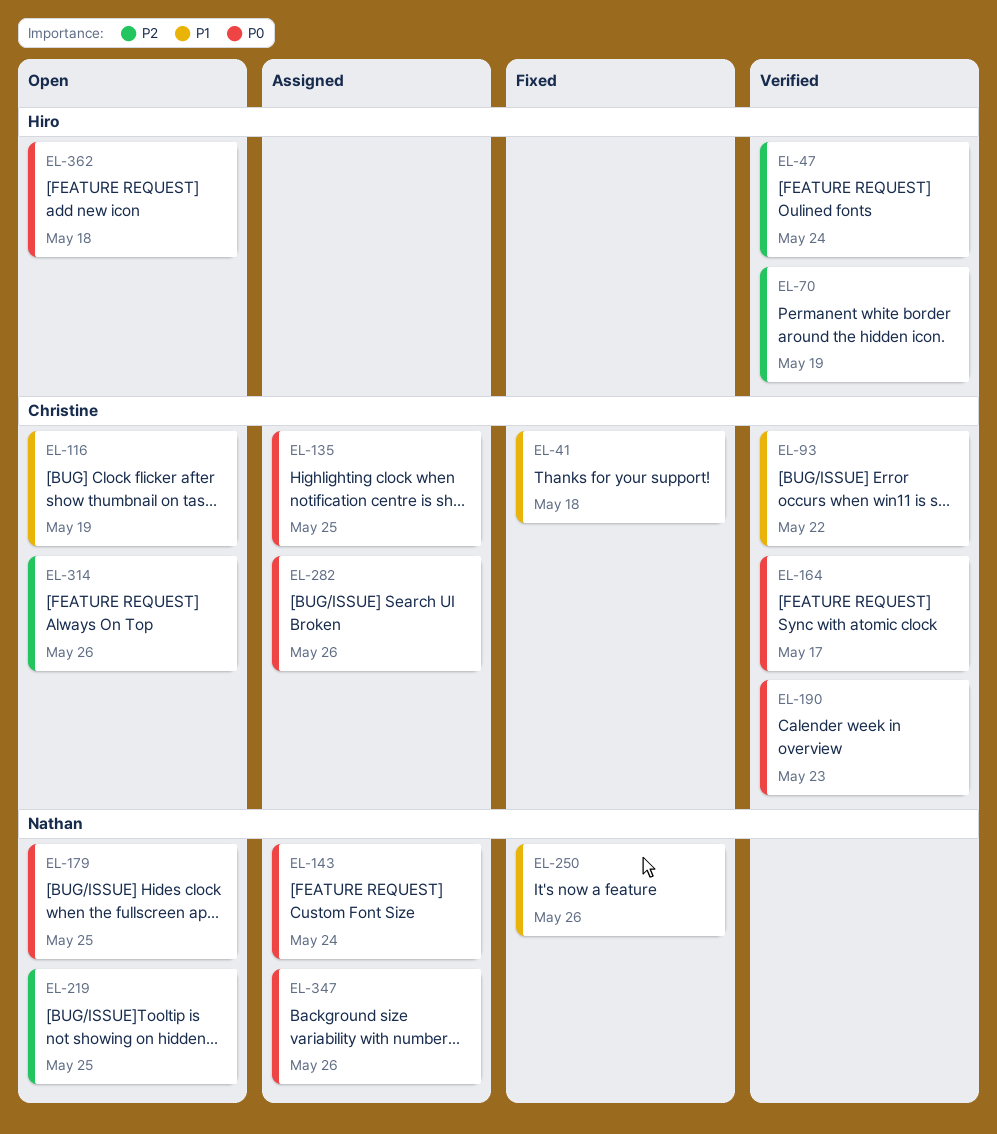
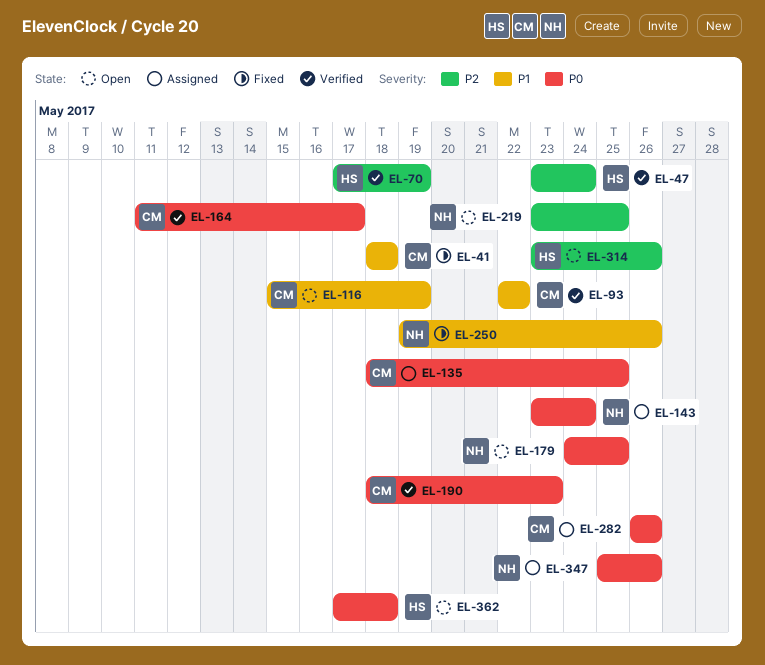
EL-314, owner: Christine -> Hiro

